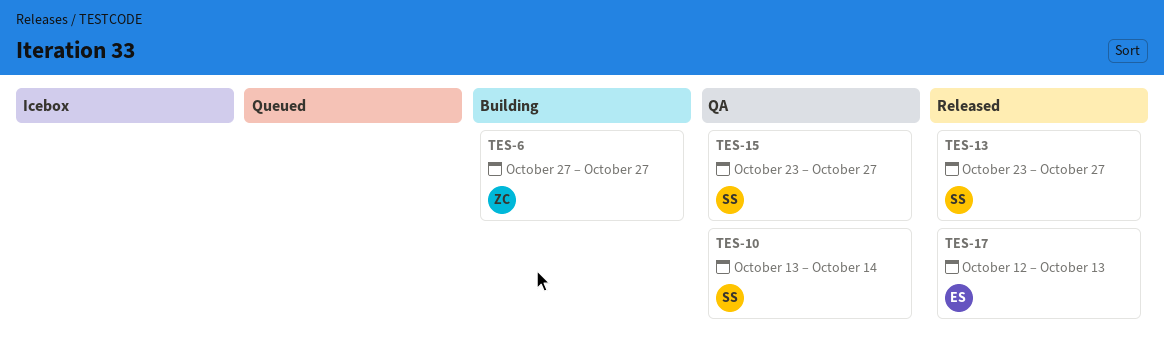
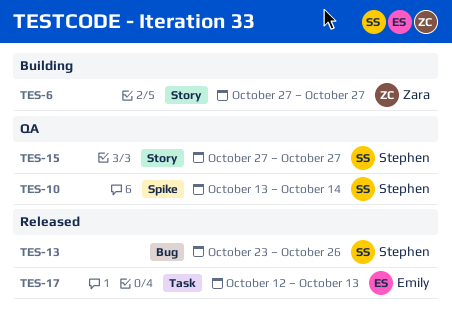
TES-13, due: Oct 27 -> Oct 26
TES-15, start: Oct 23 -> Oct 27

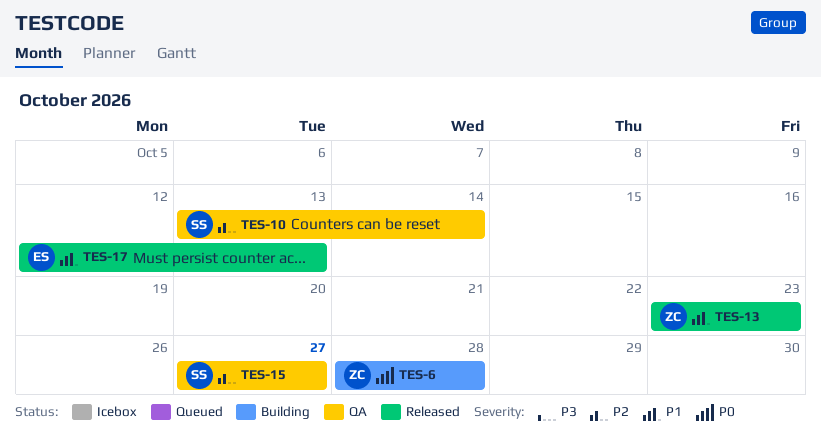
TES-6, start: Oct 27 -> Oct 28
TES-6, due: Oct 27 -> Oct 28
TES-13, owner: Stephen -> Zara
TES-13, due: Oct 26 -> Oct 23

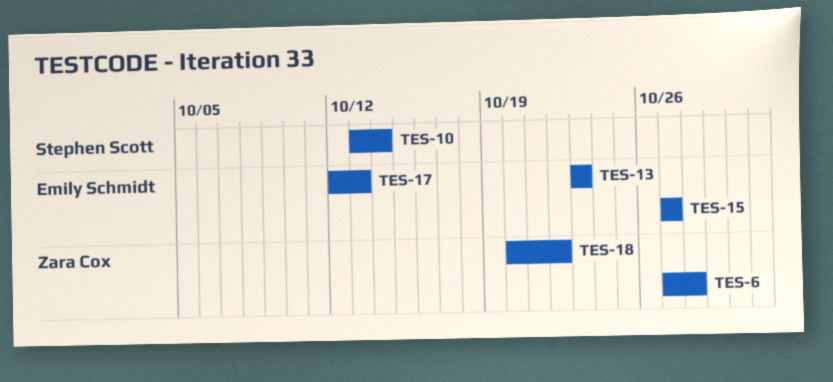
TES-6, start: Oct 28 -> Oct 27
TES-13, owner: Zara Cox -> Emily Schmidt
TES-15, owner: Stephen Scott -> Emily Schmidt
TES-18: none -> present

